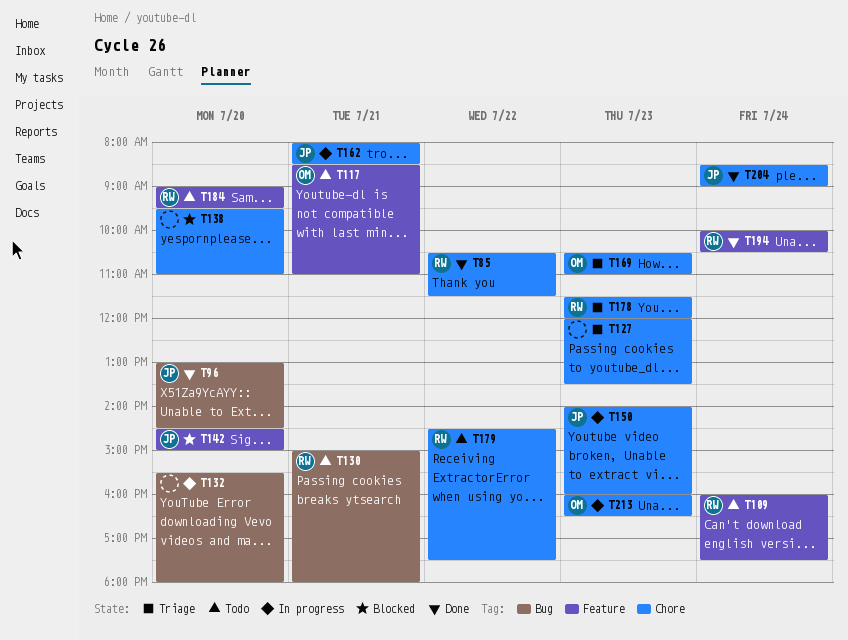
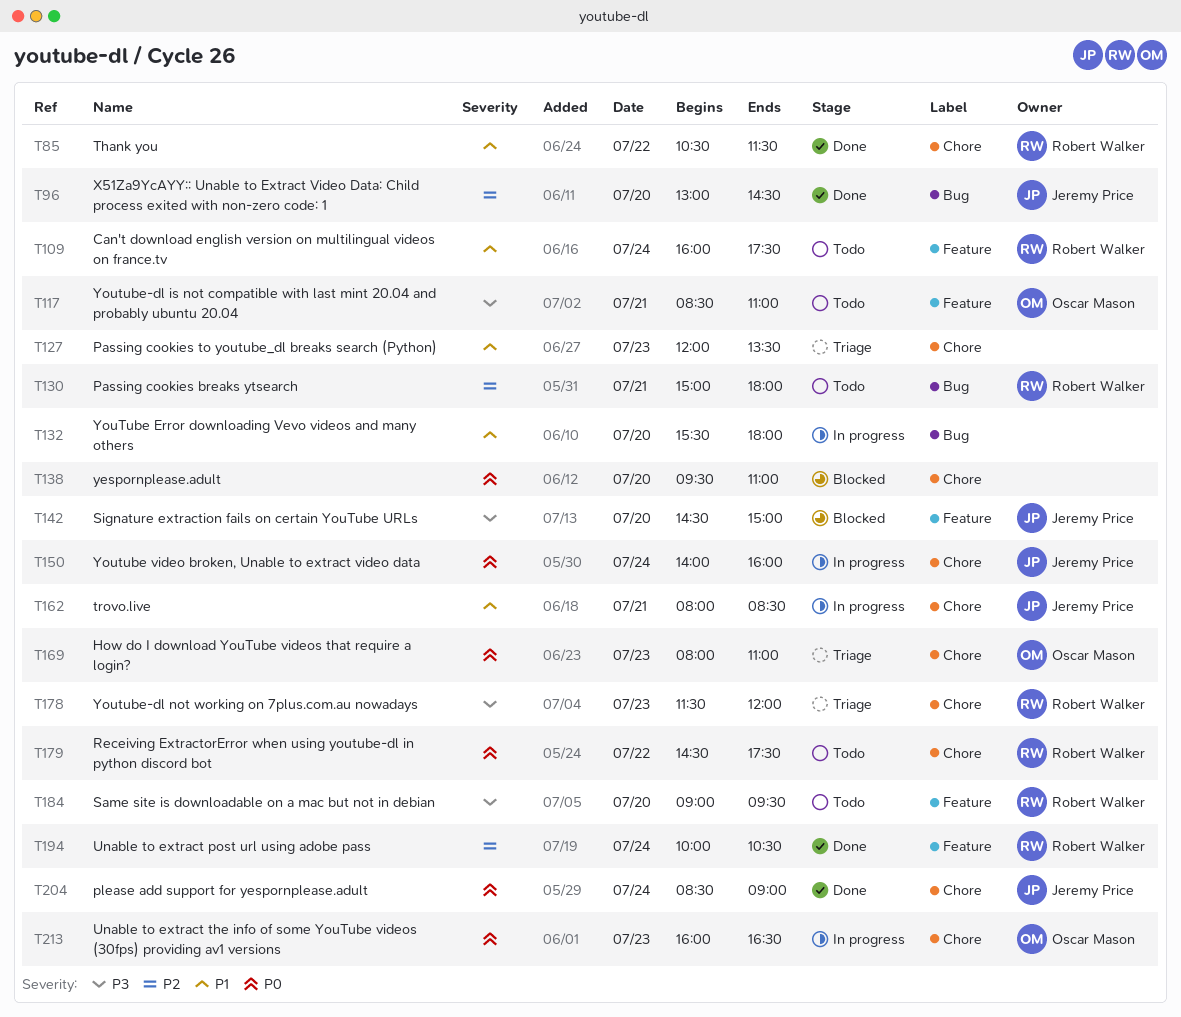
T150, day: Jul 23 -> Jul 24
T169, begins: 10:30 -> 08:00

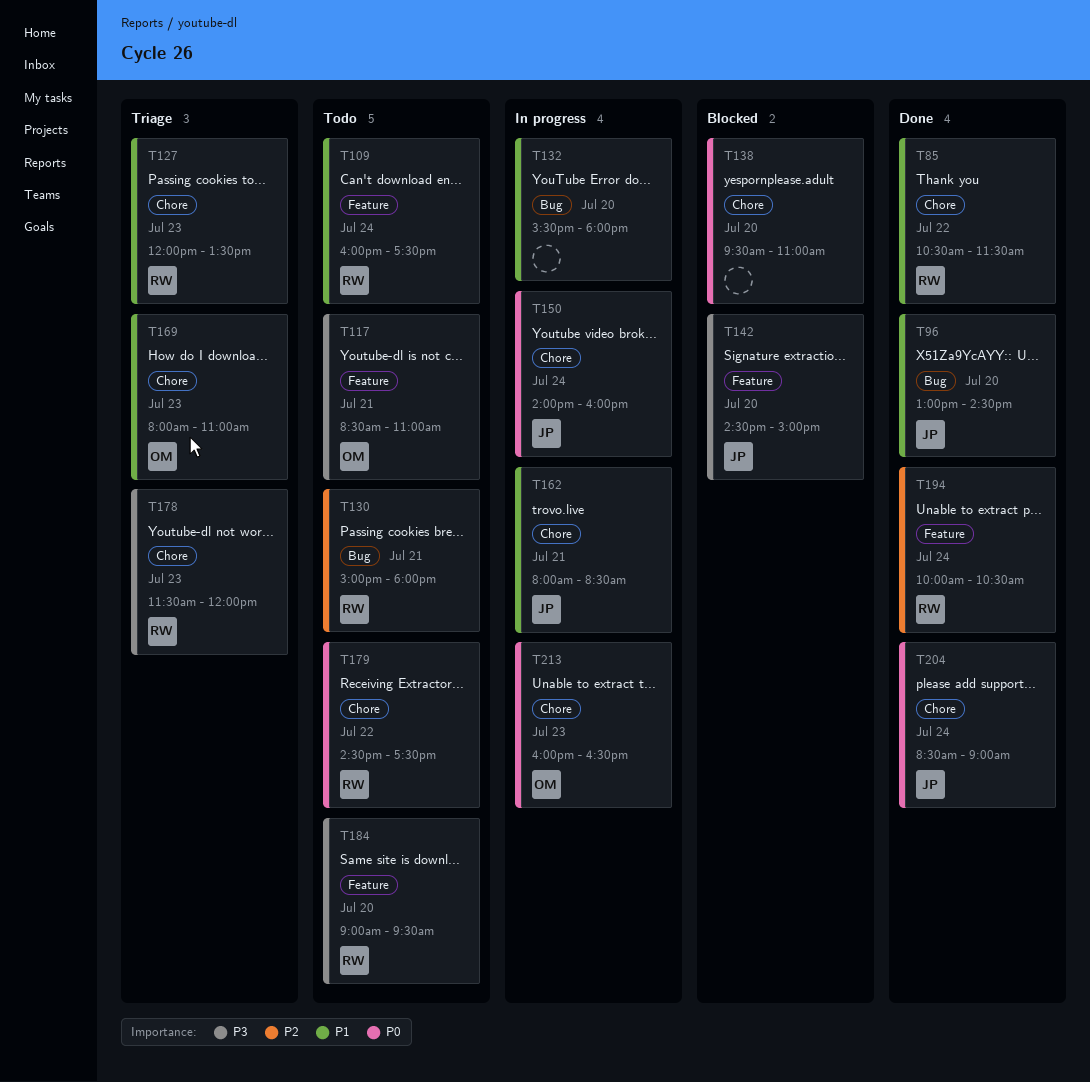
T96, priority: P2 -> P1
T127, owner: none -> Robert Walker
T169, priority: P0 -> P1

